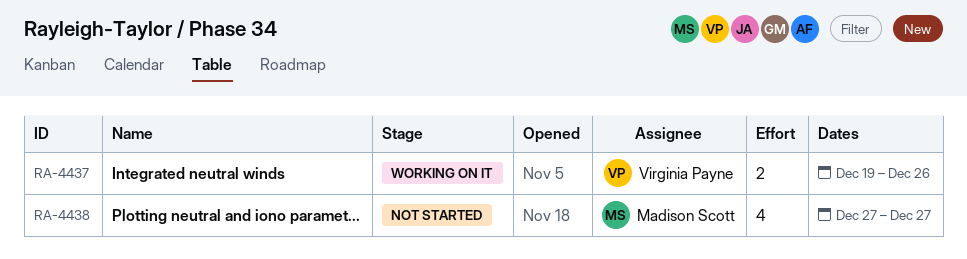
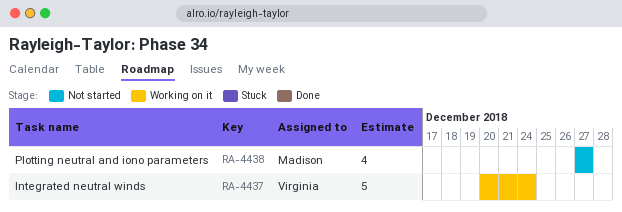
RA-4437, estimate: 2 -> 5
RA-4437, start: Dec 19 -> Dec 20
RA-4437, due: Dec 26 -> Dec 24

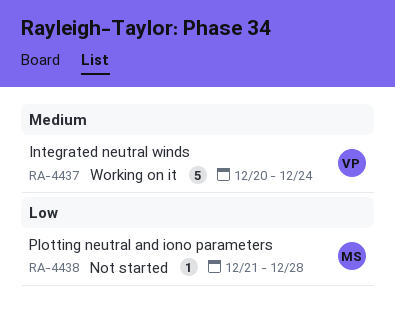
RA-4438, estimate: 4 -> 1
RA-4438, start: Dec 27 -> Dec 21
RA-4438, due: Dec 27 -> Dec 28

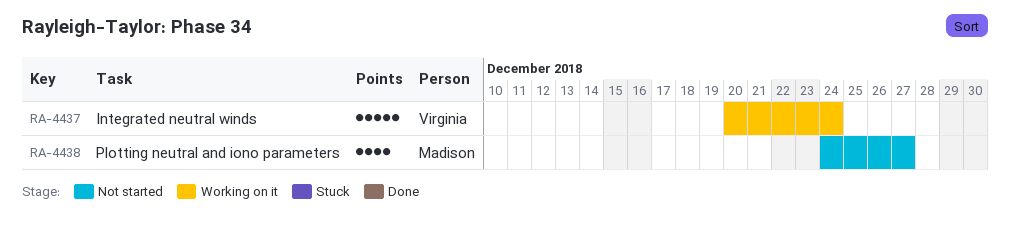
RA-4438, estimate: 1 -> 4
RA-4438, start: Dec 21 -> Dec 24
RA-4438, due: Dec 28 -> Dec 27

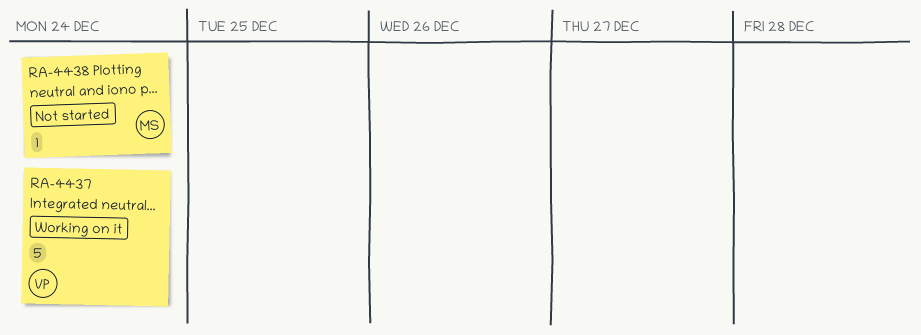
RA-4438, estimate: 4 -> 1
RA-4438, due: Dec 27 -> Dec 24

